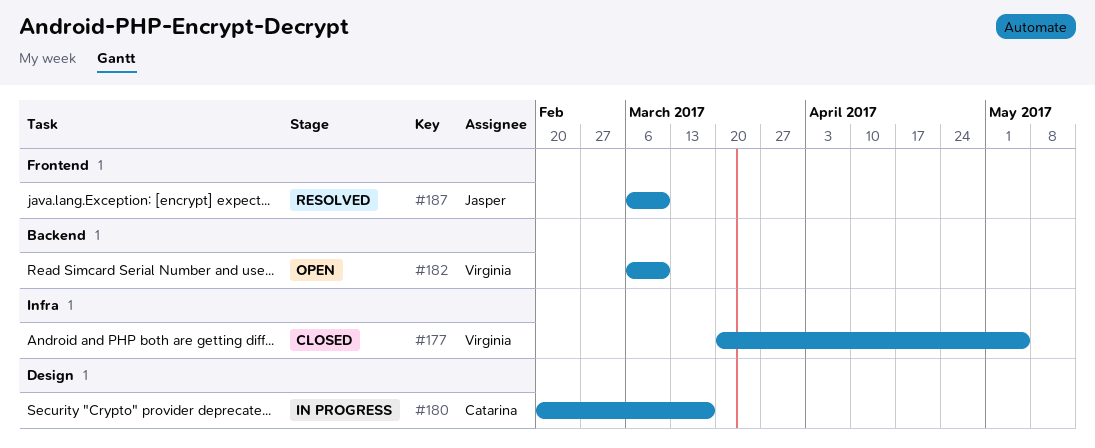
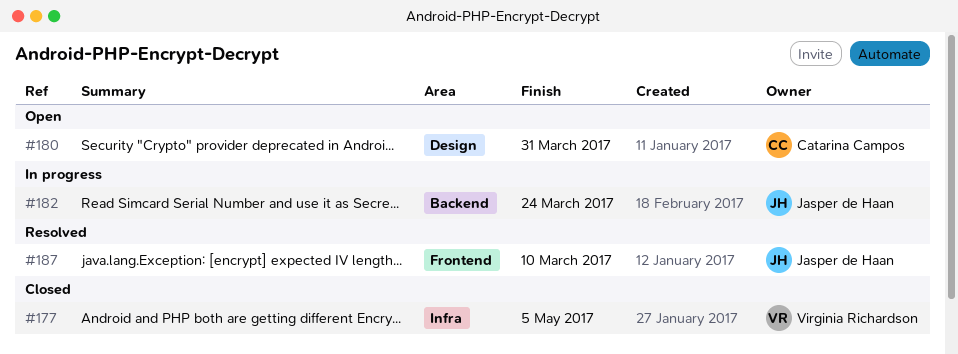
#180, status: In progress -> Open
#180, due: Mar 17 -> Mar 31
#182, status: Open -> In progress
#182, owner: Virginia Richardson -> Jasper de Haan
#182, due: Mar 10 -> Mar 24

